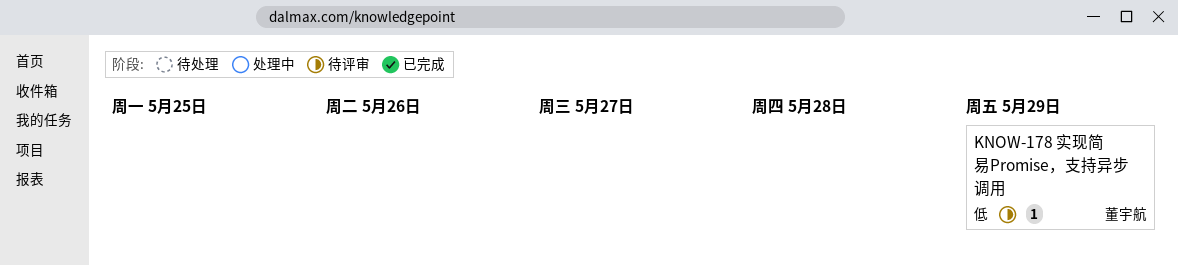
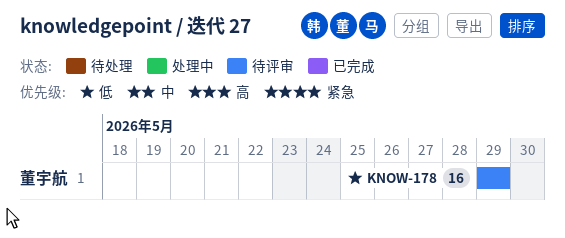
KNOW-178, estimate: 1 -> 16

